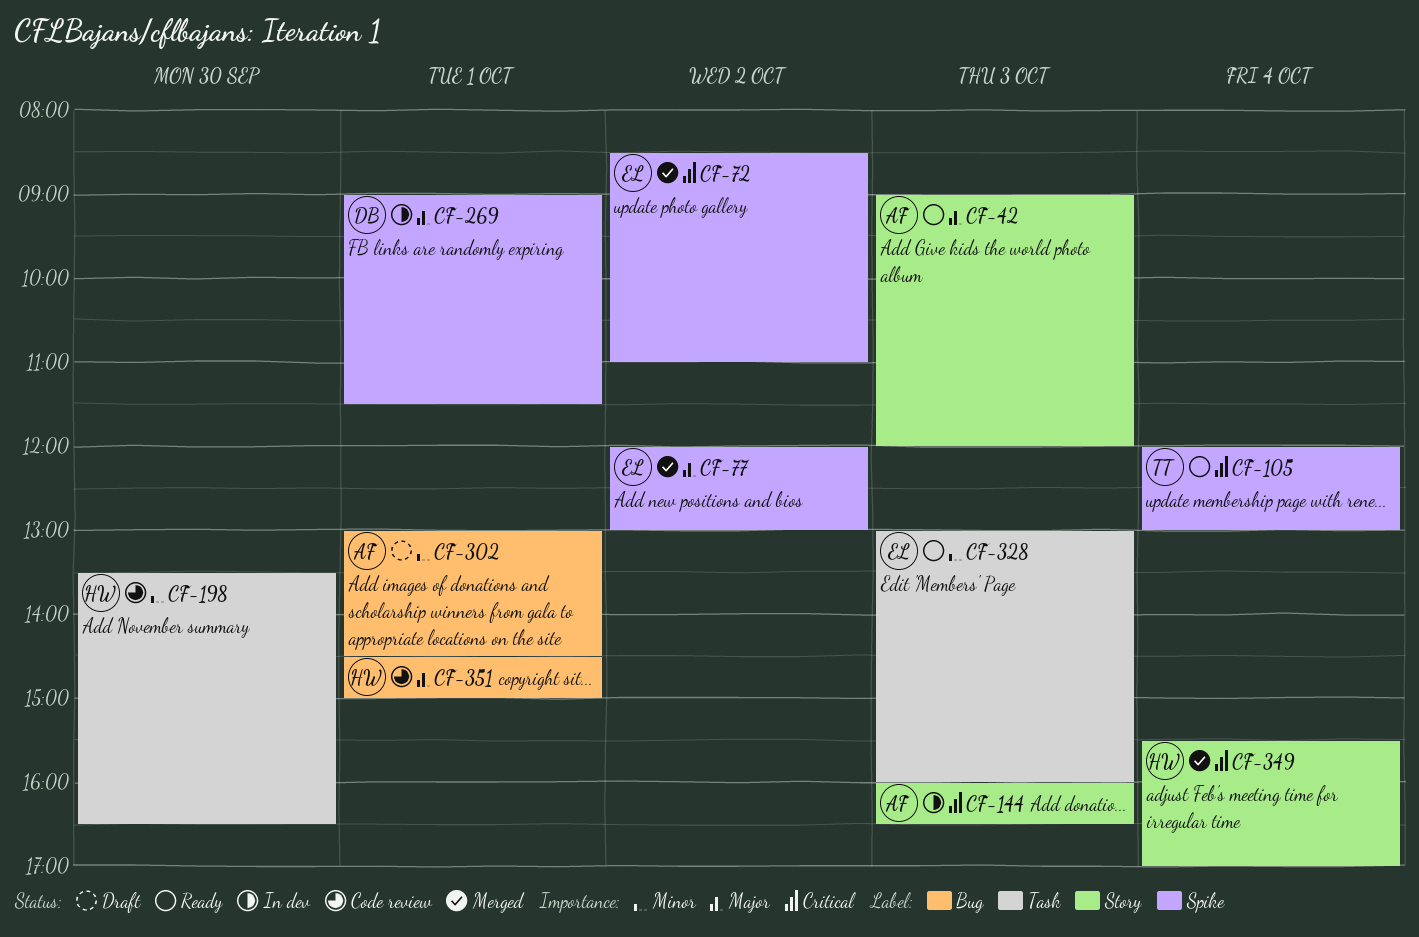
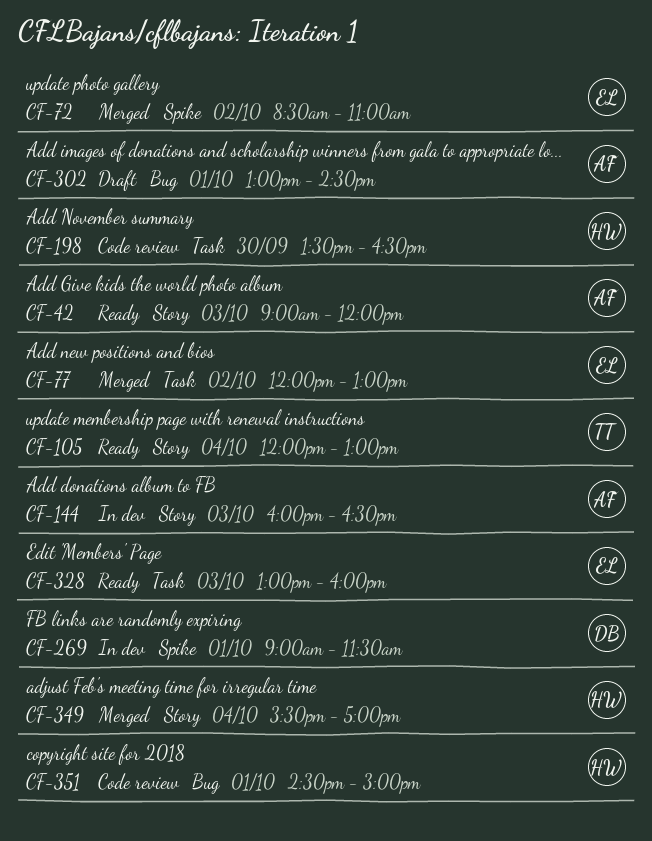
CF-77, label: Spike -> Task
CF-105, label: Spike -> Story

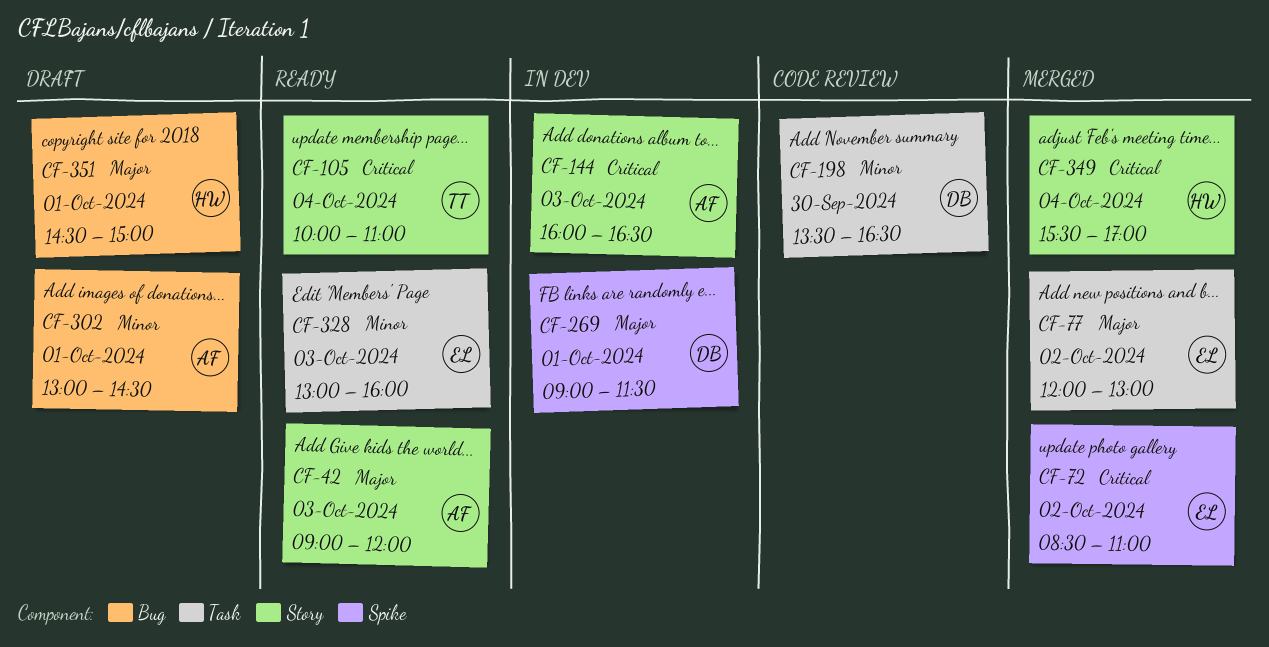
CF-105, begins: 12:00 -> 10:00
CF-105, ends: 13:00 -> 11:00
CF-198, owner: HW -> DB
CF-351, status: Code review -> Draft

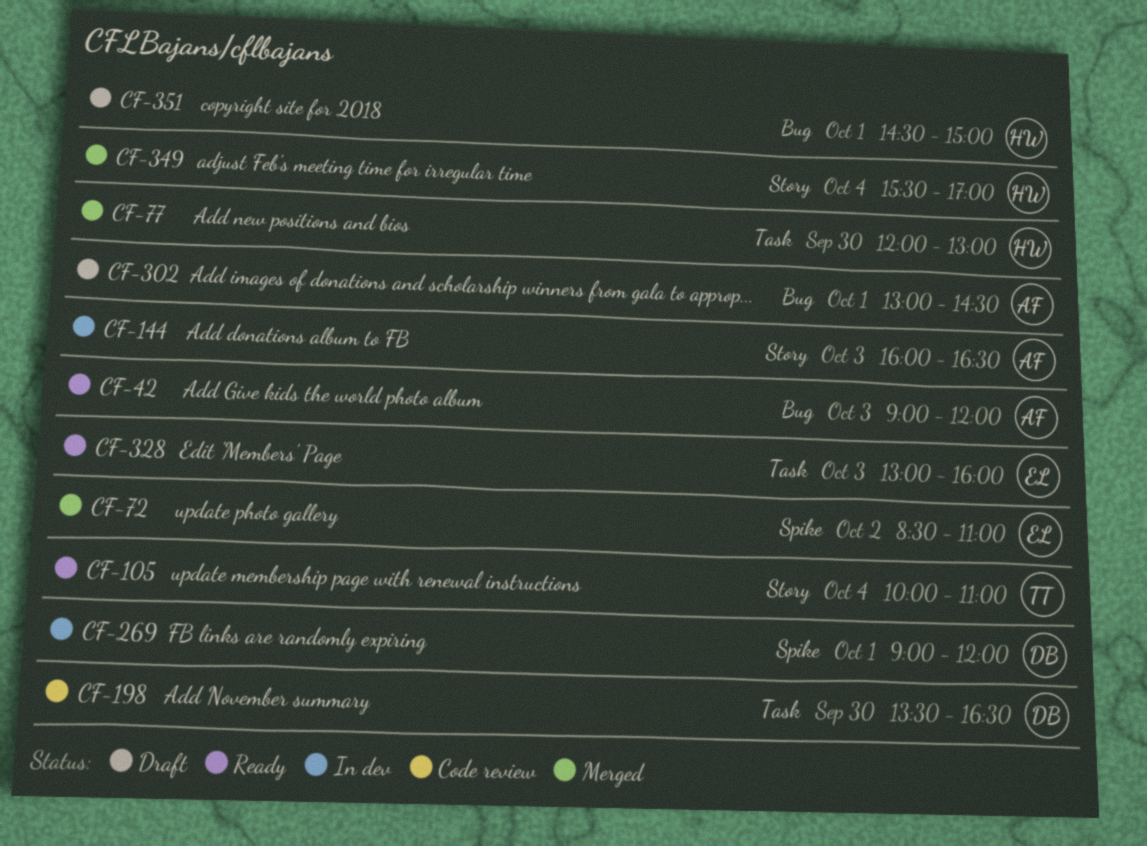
CF-42, label: Story -> Bug
CF-77, owner: EL -> HW
CF-77, day: Oct 2 -> Sep 30
CF-269, ends: 11:30 -> 12:00

